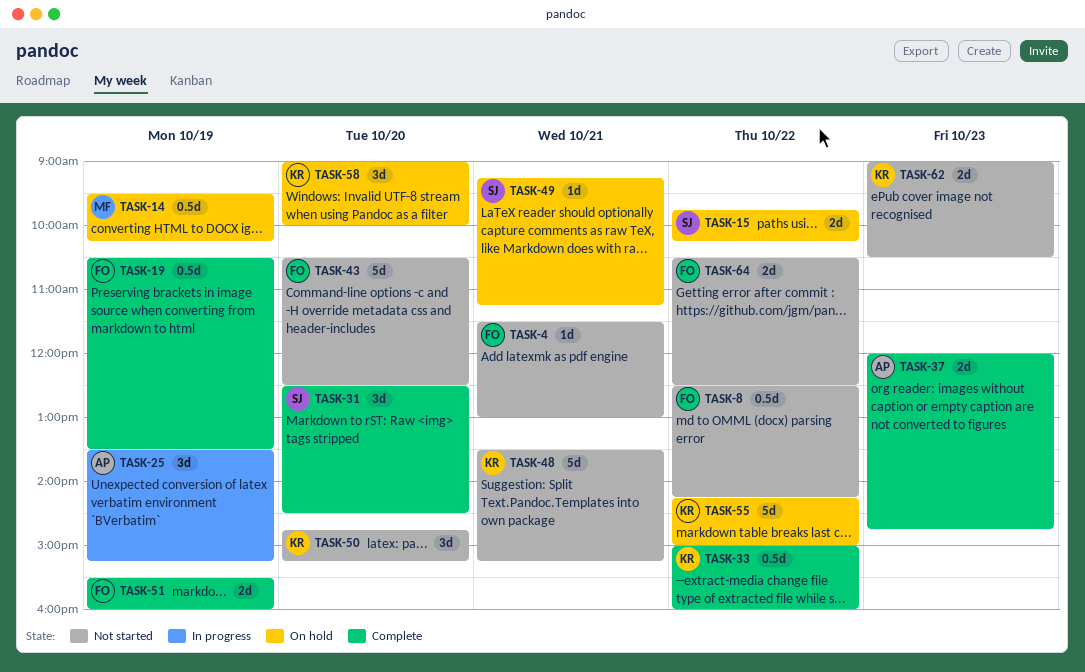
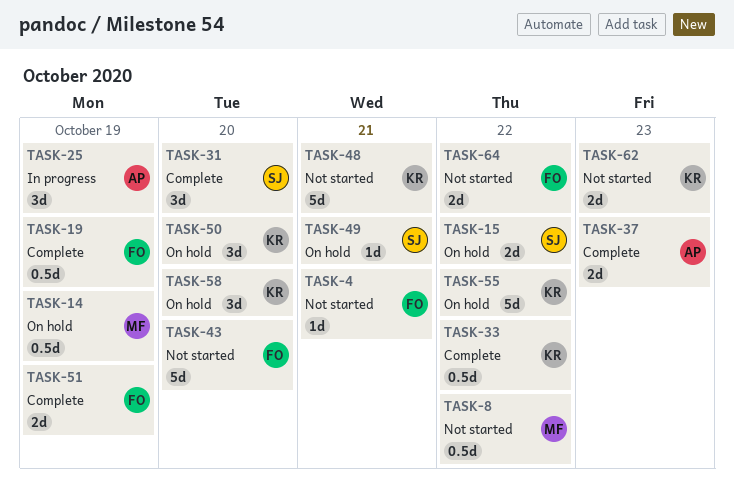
TASK-8, owner: FO -> MF
TASK-50, status: Not started -> On hold

